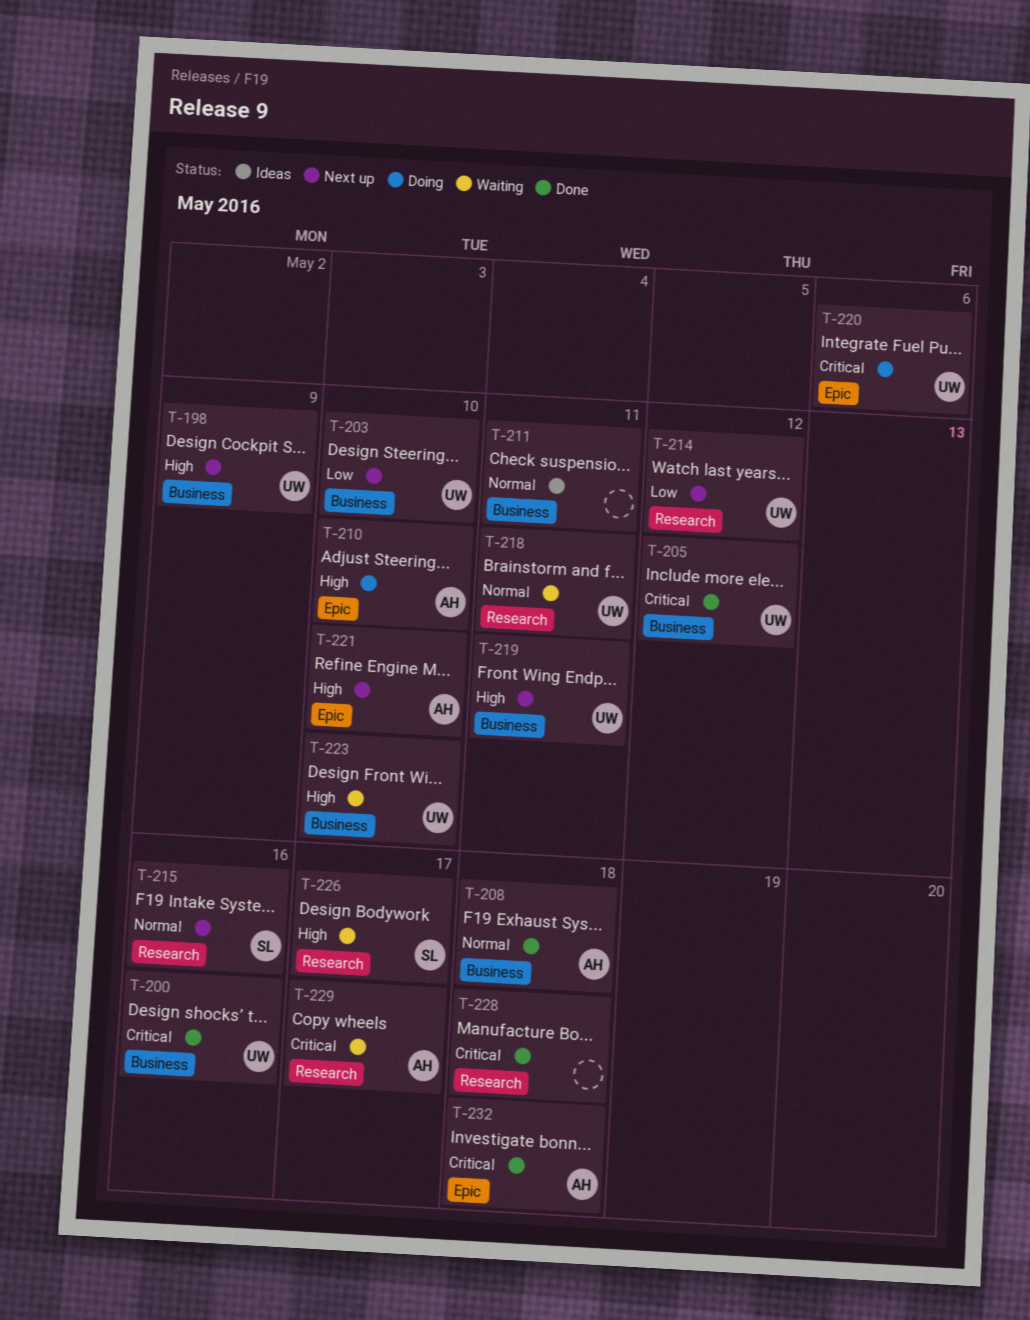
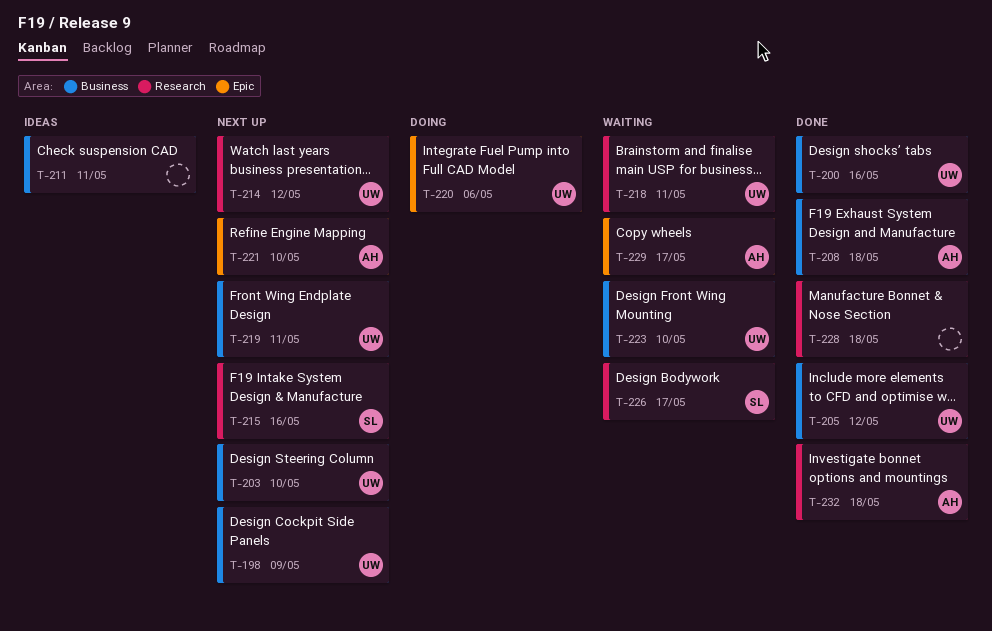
T-210: present -> none
T-229, label: Research -> Epic
T-232, label: Epic -> Research

